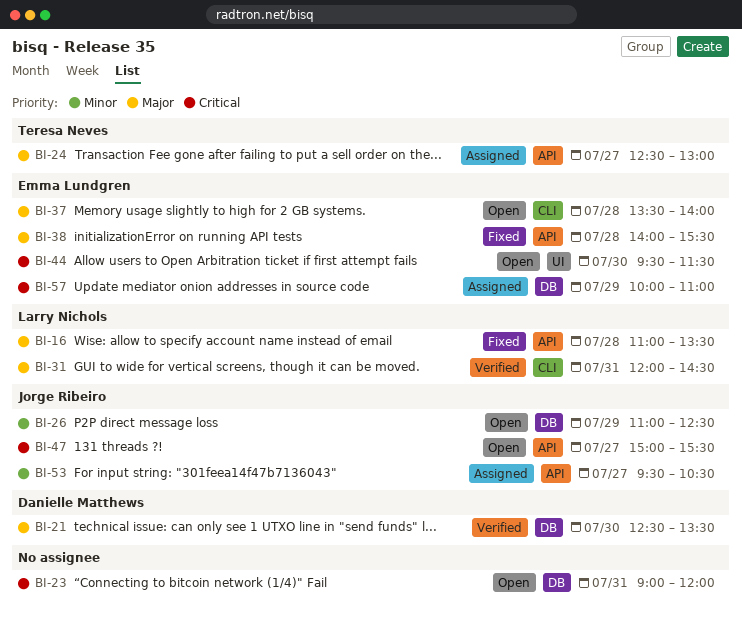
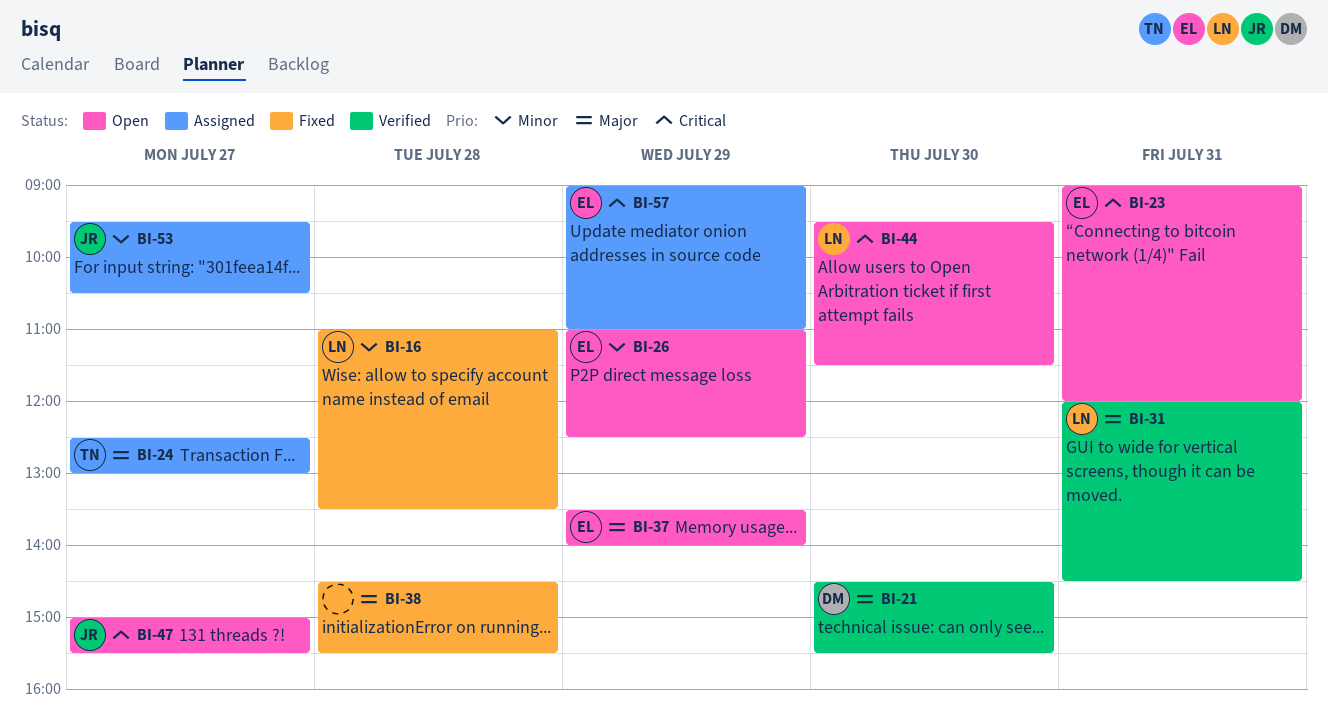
BI-16, priority: Major -> Minor
BI-21, begins: 12:30 -> 14:30
BI-21, ends: 13:30 -> 15:30
BI-23, owner: none -> Emma Lundgren
BI-26, owner: Jorge Ribeiro -> Emma Lundgren
BI-37, day: Jul 28 -> Jul 29
BI-38, owner: Emma Lundgren -> none
BI-38, begins: 14:00 -> 14:30
BI-44, owner: Emma Lundgren -> Larry Nichols
BI-57, begins: 10:00 -> 09:00

